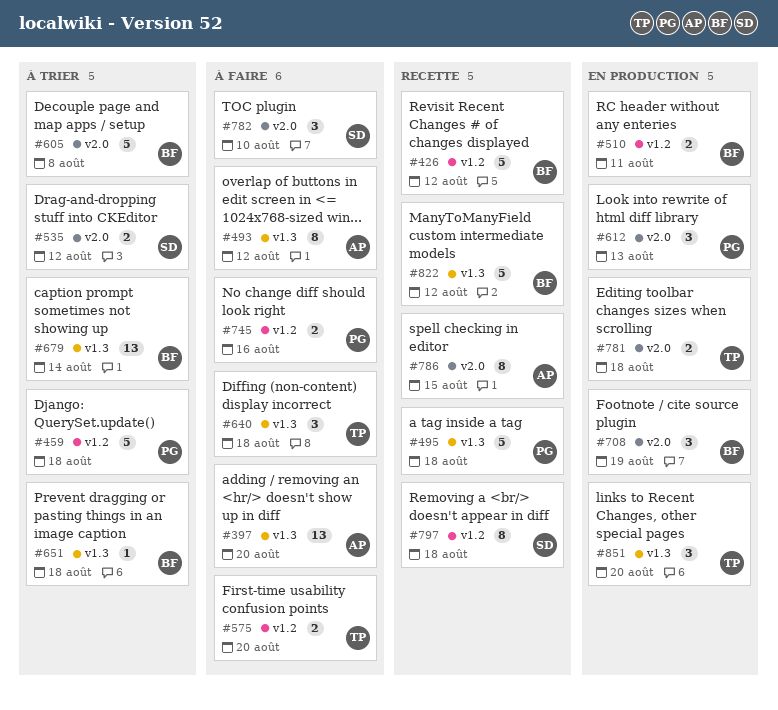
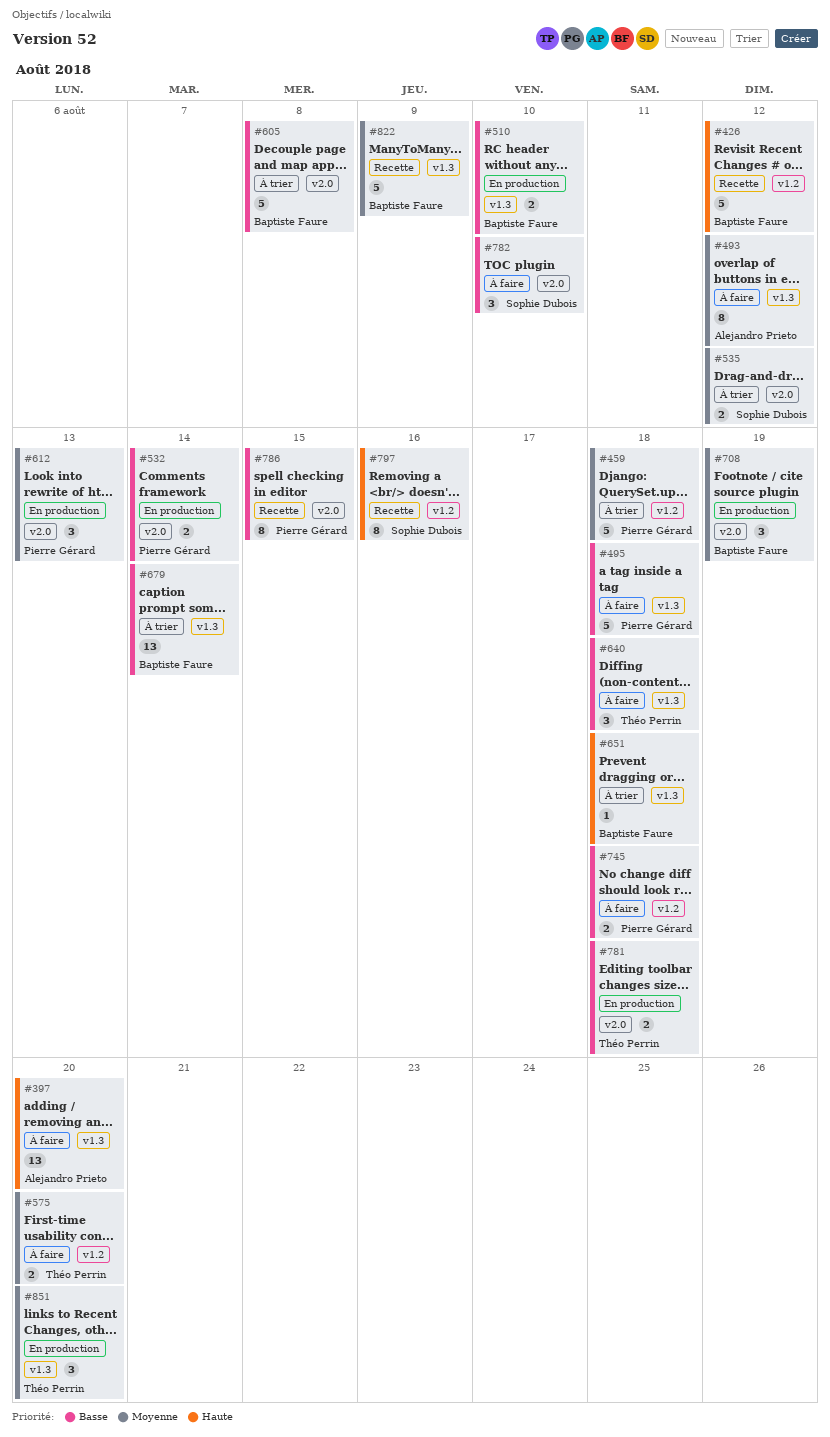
#495, status: Recette -> À faire
#510, label: v1.2 -> v1.3
#510, due: Aug 11 -> Aug 10
#532: none -> present
#745, due: Aug 16 -> Aug 18
#786, owner: Alejandro Prieto -> Pierre Gérard
#797, due: Aug 18 -> Aug 16
#822, due: Aug 12 -> Aug 9

